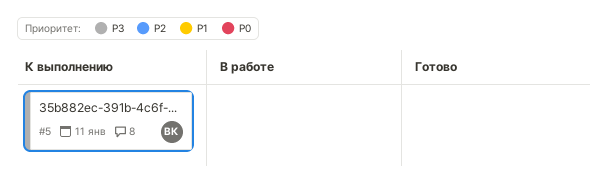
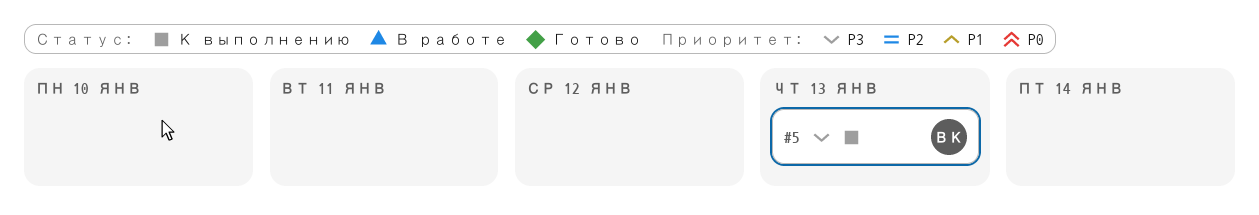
#5, due: Jan 11 -> Jan 13

